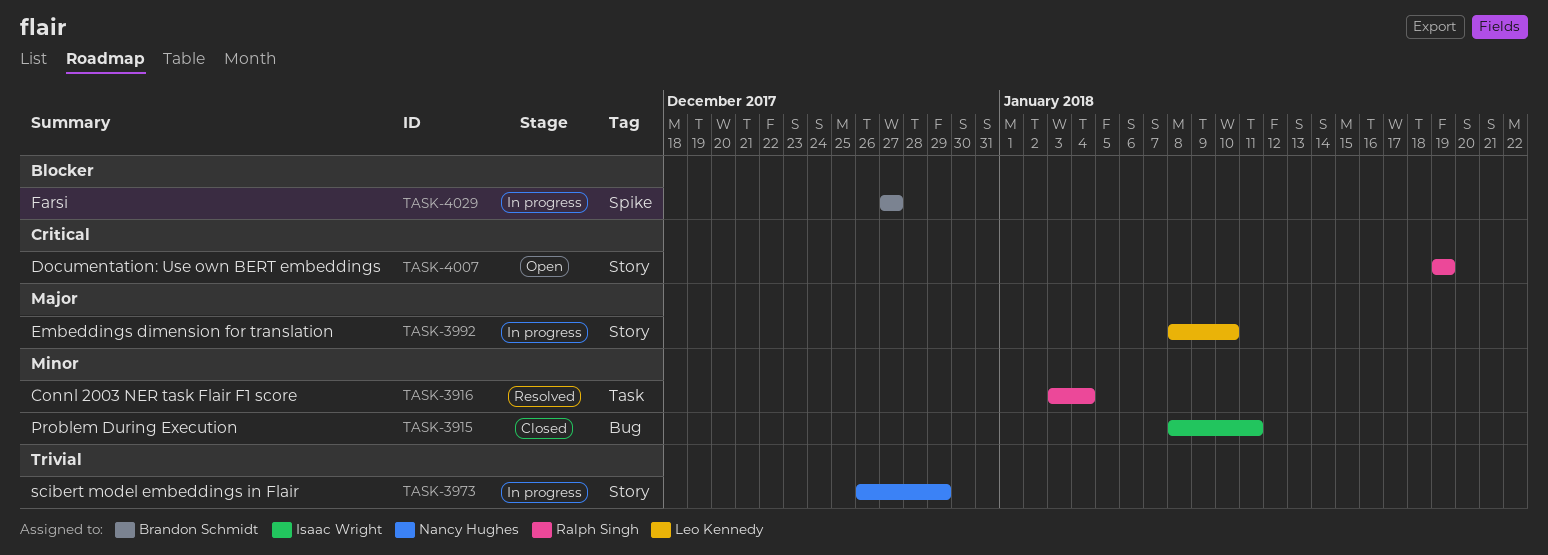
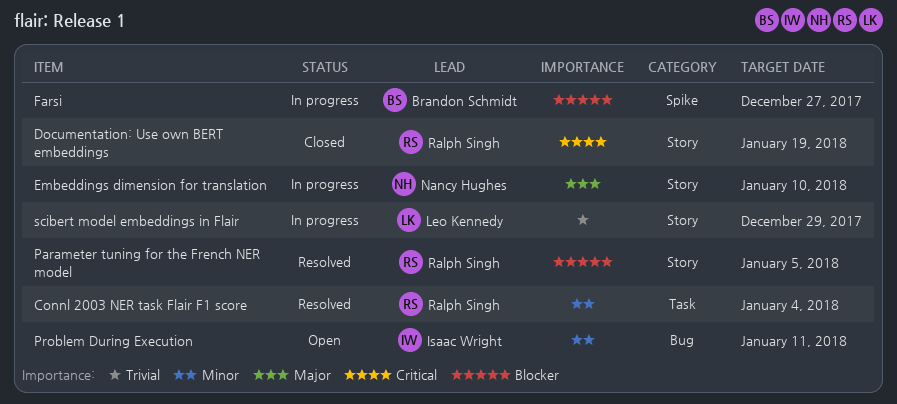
Documentation: Use own BERT embeddings, status: Open -> Closed
Embeddings dimension for translation, owner: Leo Kennedy -> Nancy Hughes
Parameter tuning for the French NER model: none -> present
Problem During Execution, status: Closed -> Open
scibert model embeddings in Flair, owner: Nancy Hughes -> Leo Kennedy

